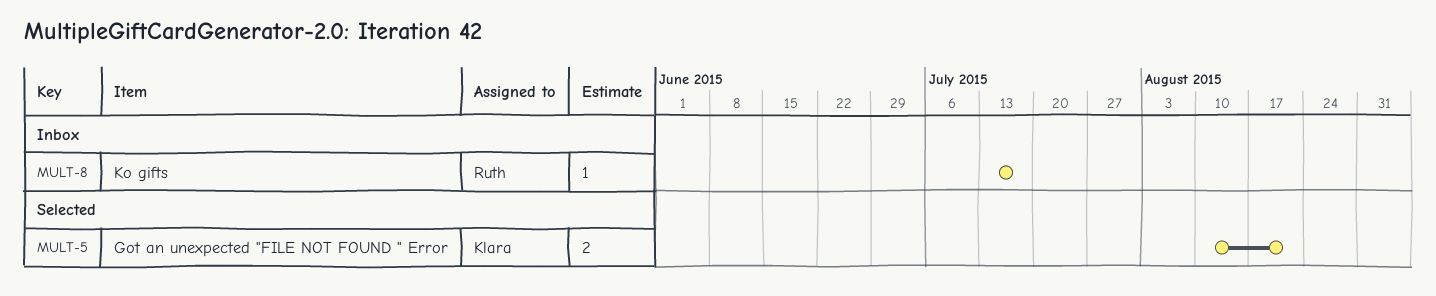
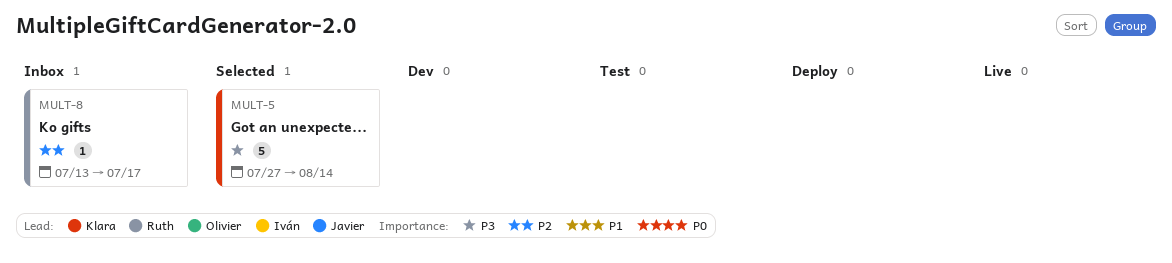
MULT-5, estimate: 2 -> 5
MULT-5, start: Aug 10 -> Jul 27
MULT-5, due: Aug 21 -> Aug 14

